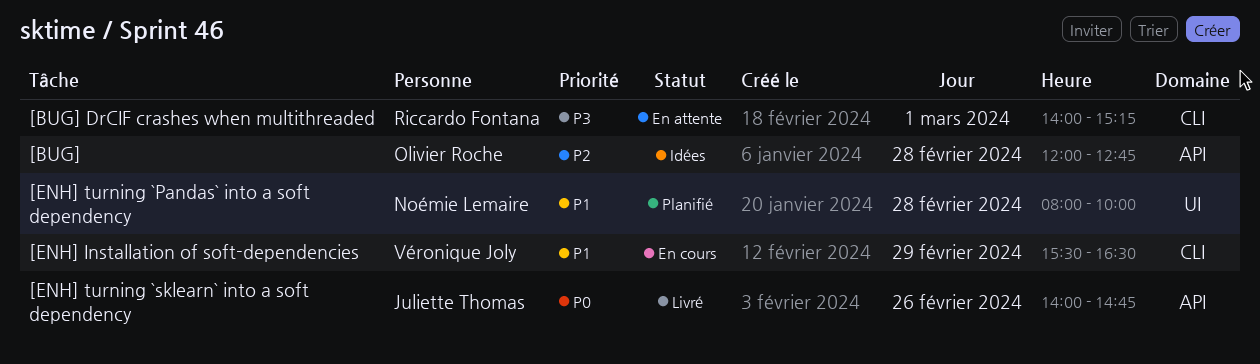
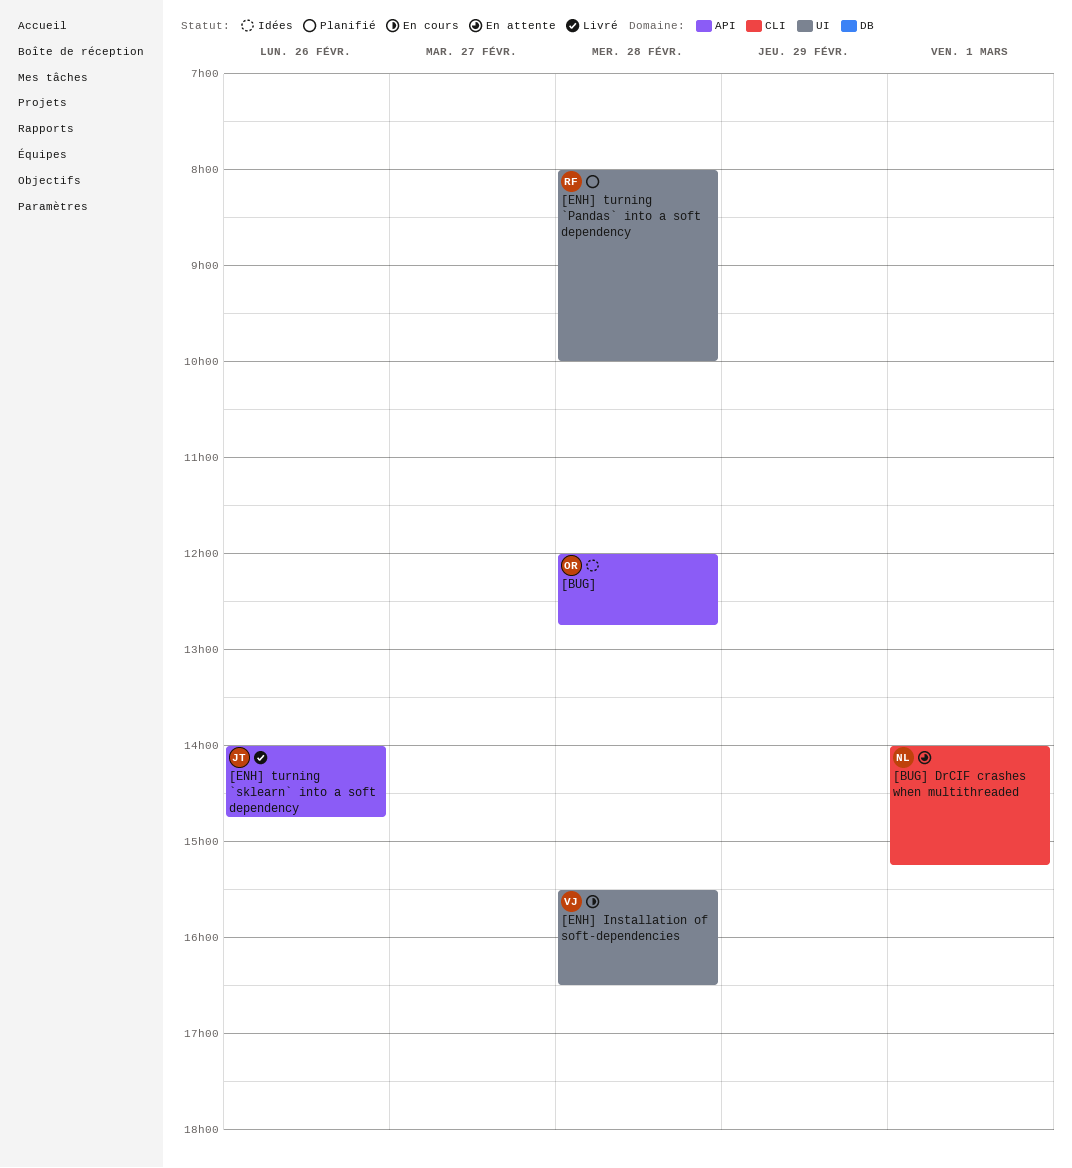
[BUG] DrCIF crashes when multithreaded, owner: Riccardo Fontana -> Noémie Lemaire
[ENH] Installation of soft-dependencies, label: CLI -> UI
[ENH] Installation of soft-dependencies, day: Feb 29 -> Feb 28
[ENH] turning `Pandas` into a soft dependency, owner: Noémie Lemaire -> Riccardo Fontana

